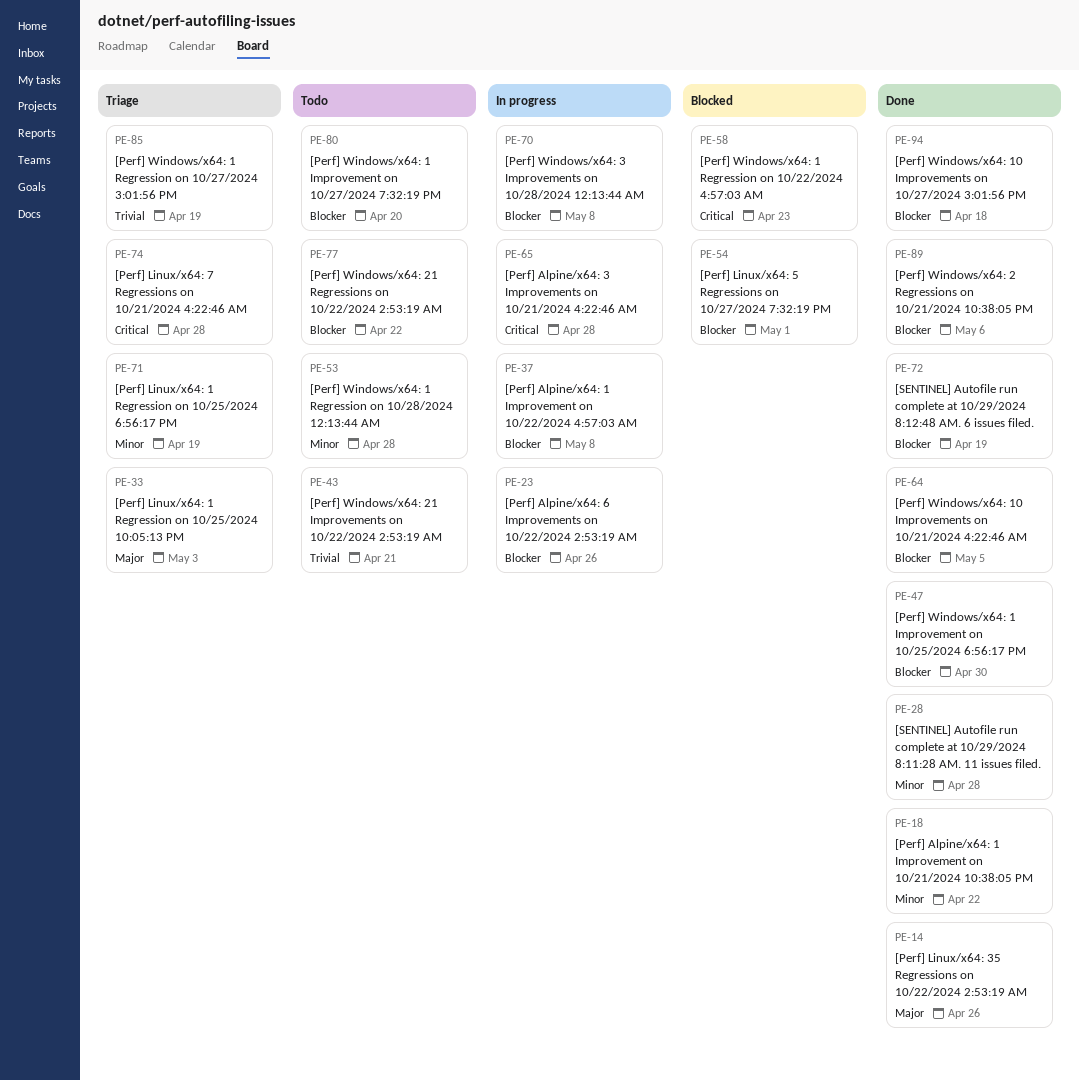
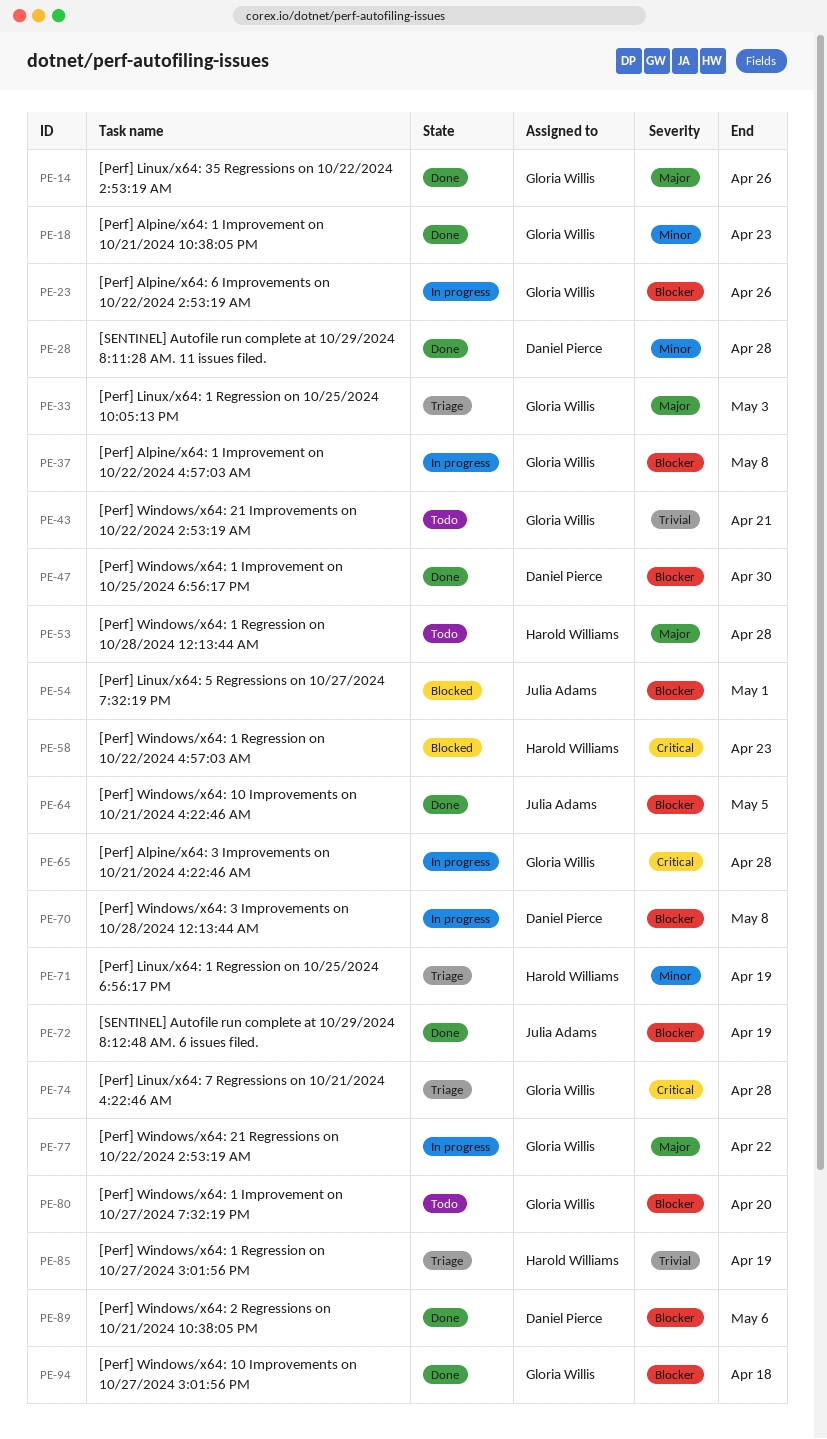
PE-18, due: Apr 22 -> Apr 23
PE-53, priority: Minor -> Major
PE-77, status: Todo -> In progress
PE-77, priority: Blocker -> Major

